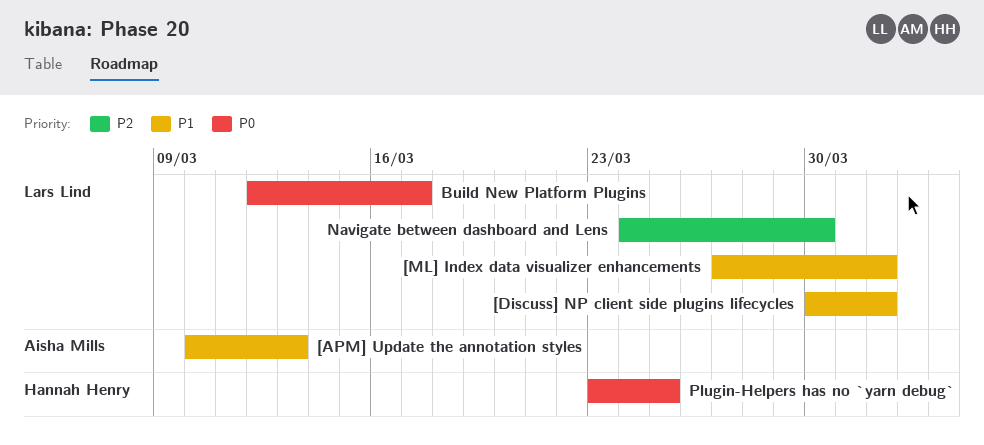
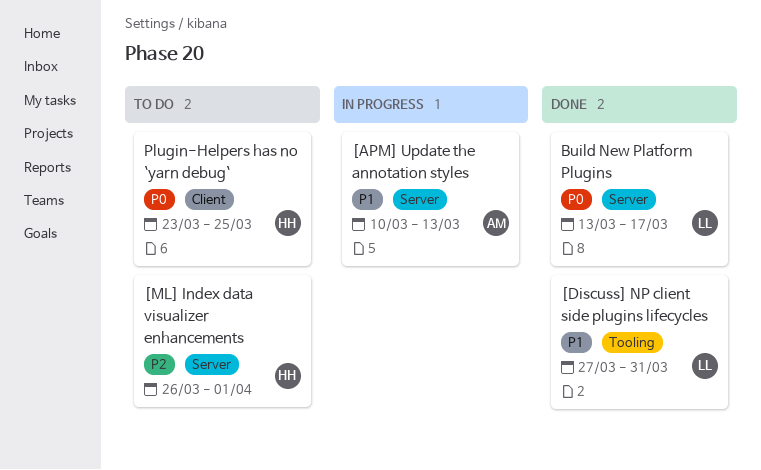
[Discuss] NP client side plugins lifecycles, start: Mar 30 -> Mar 27
[Discuss] NP client side plugins lifecycles, due: Apr 1 -> Mar 31
[ML] Index data visualizer enhancements, owner: Lars Lind -> Hannah Henry
[ML] Index data visualizer enhancements, priority: P1 -> P2
[ML] Index data visualizer enhancements, start: Mar 27 -> Mar 26
Build New Platform Plugins, start: Mar 12 -> Mar 13
Navigate between dashboard and Lens: present -> none

